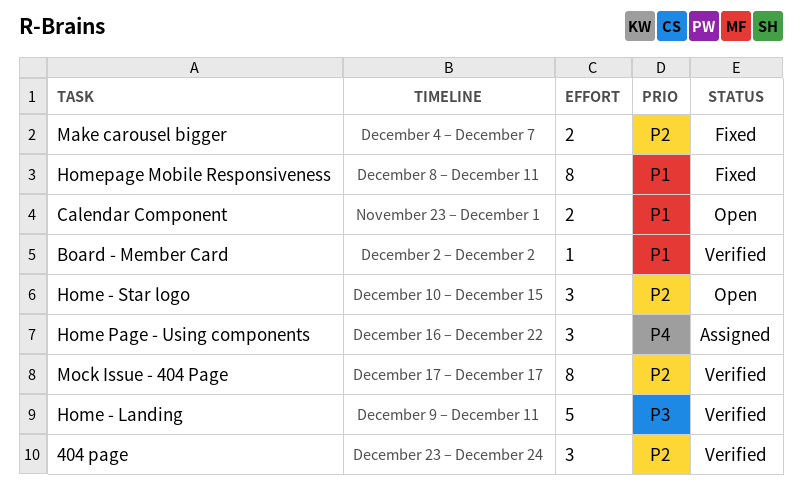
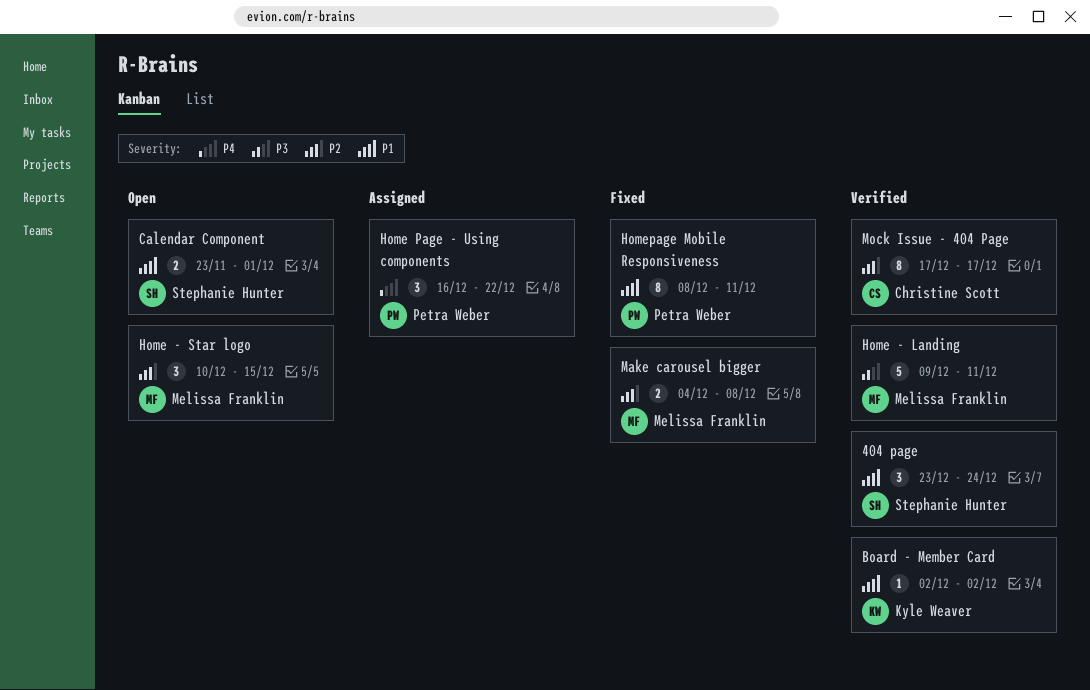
404 page, priority: P2 -> P1
Make carousel bigger, due: Dec 7 -> Dec 8

